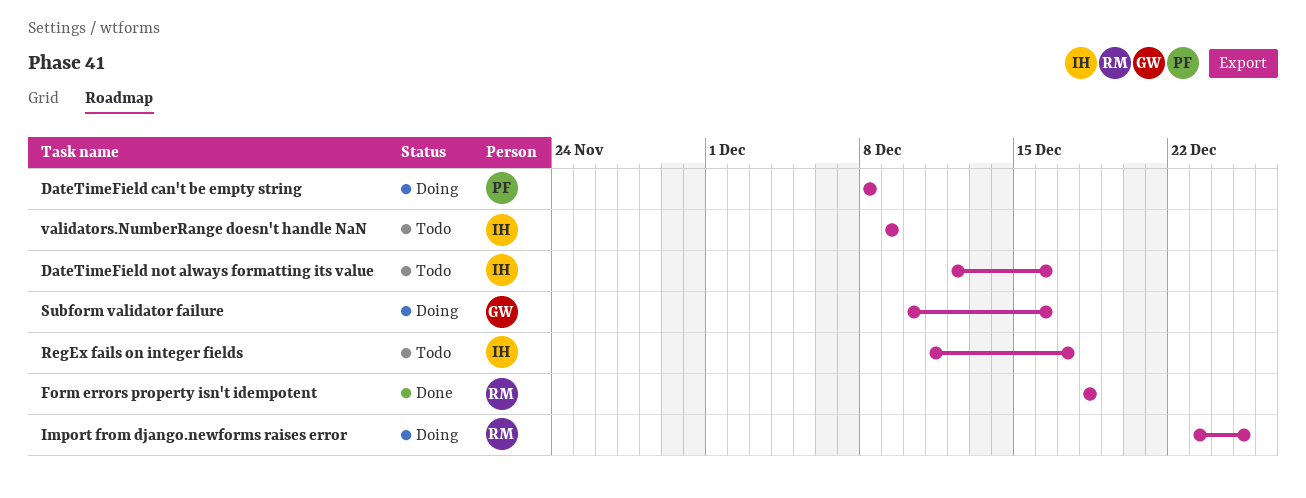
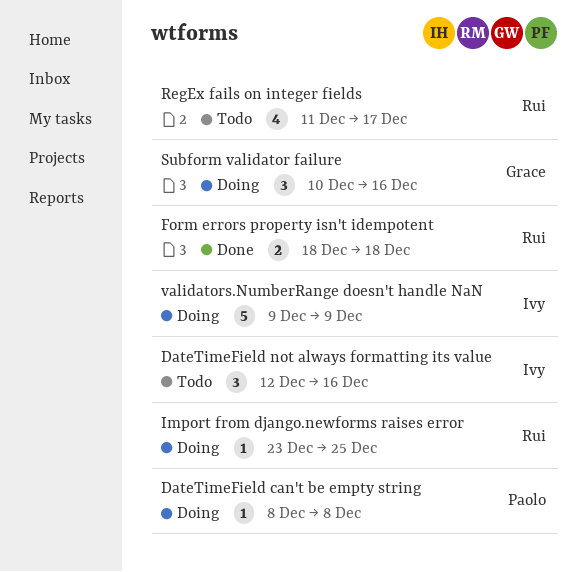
RegEx fails on integer fields, owner: Ivy -> Rui
validators.NumberRange doesn't handle NaN, status: Todo -> Doing

